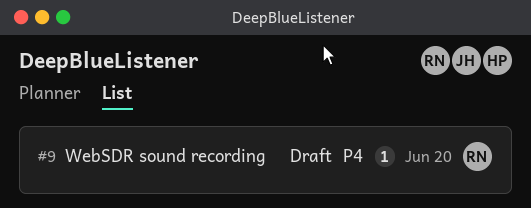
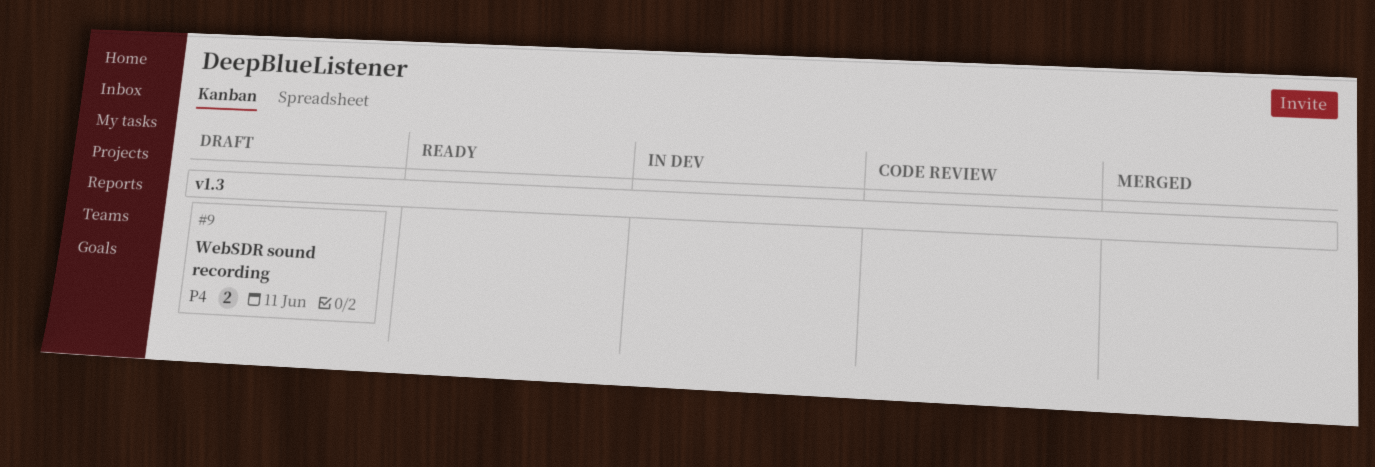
#9, estimate: 1 -> 2
#9, due: Jun 20 -> Jun 11

